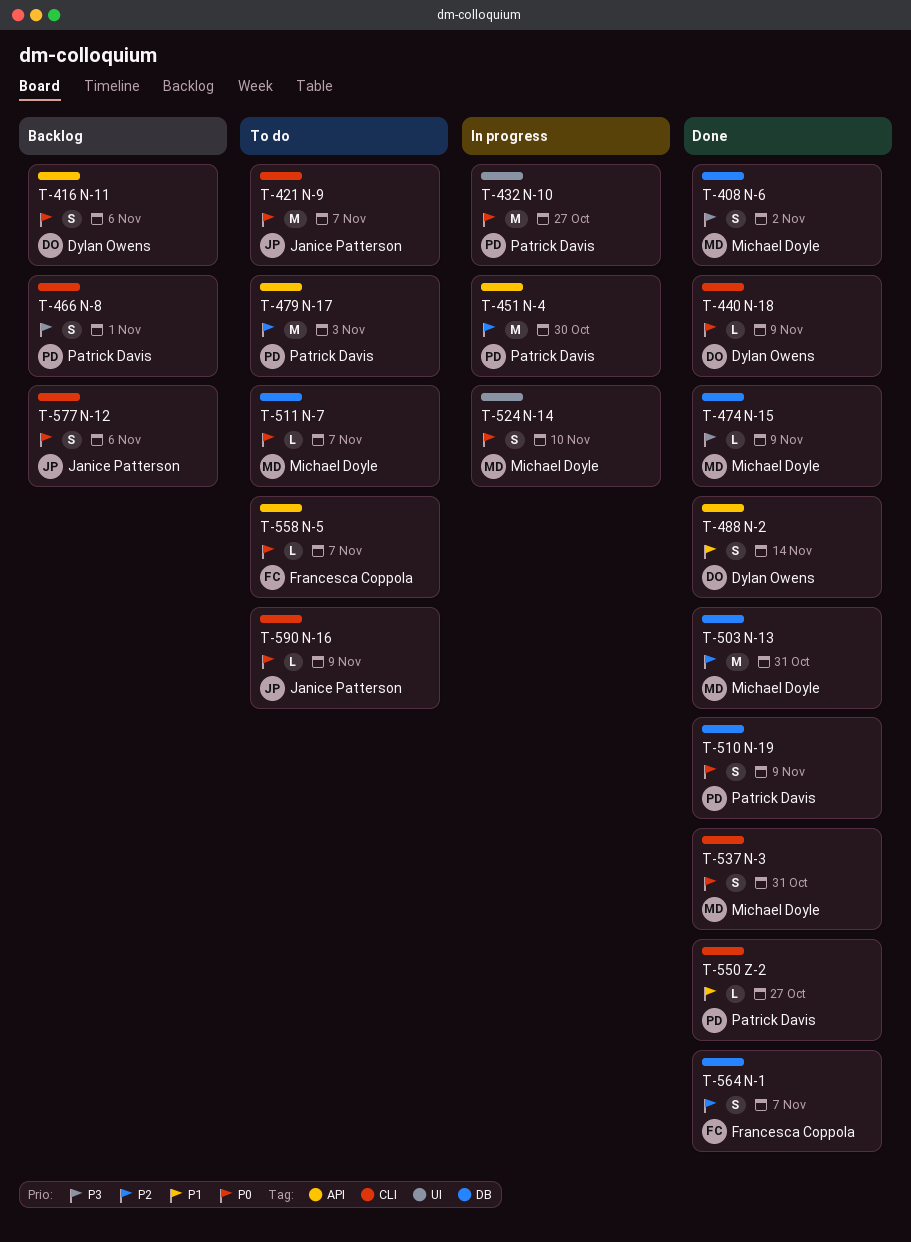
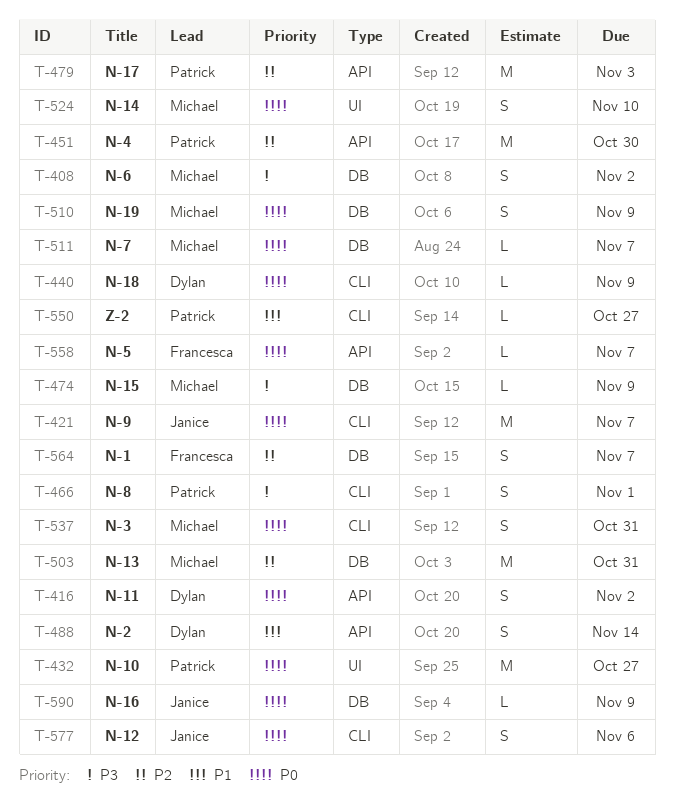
T-416, due: Nov 6 -> Nov 2
T-510, owner: Patrick Davis -> Michael Doyle
T-590, label: CLI -> DB

